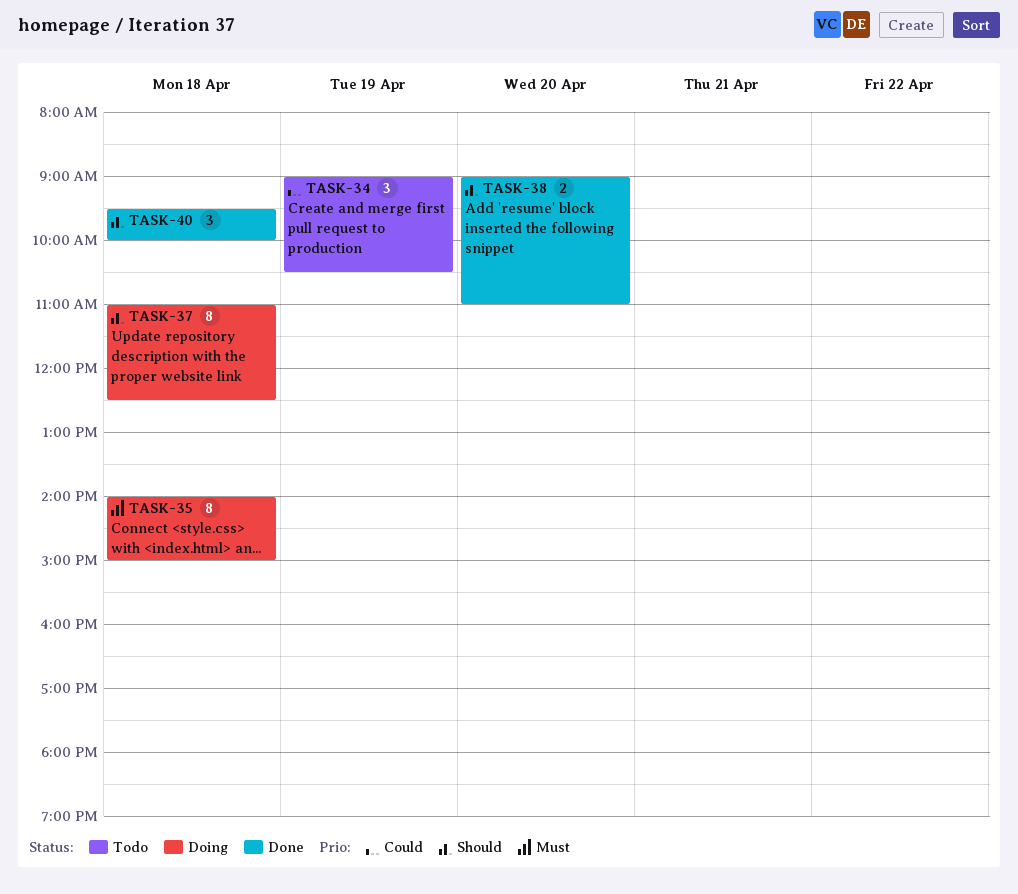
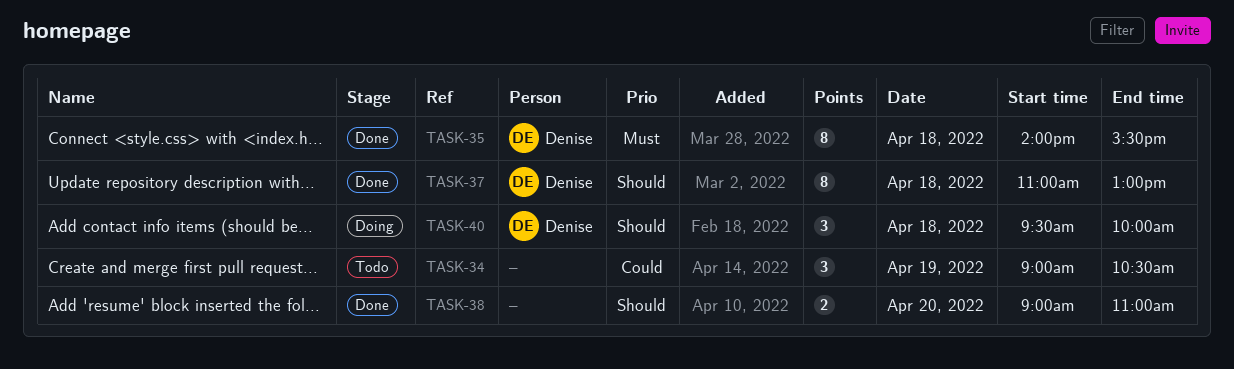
TASK-35, status: Doing -> Done
TASK-35, ends: 15:00 -> 15:30
TASK-37, status: Doing -> Done
TASK-37, ends: 12:30 -> 13:00
TASK-40, status: Done -> Doing

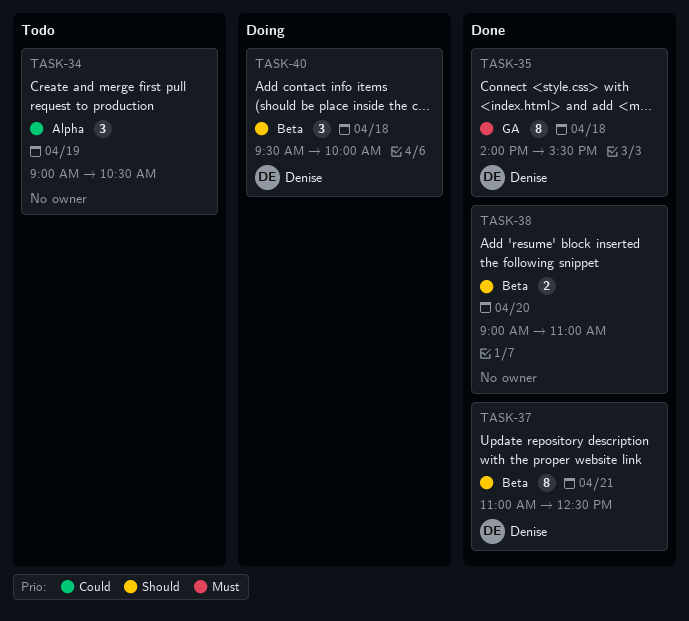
TASK-37, day: Apr 18 -> Apr 21
TASK-37, ends: 13:00 -> 12:30

